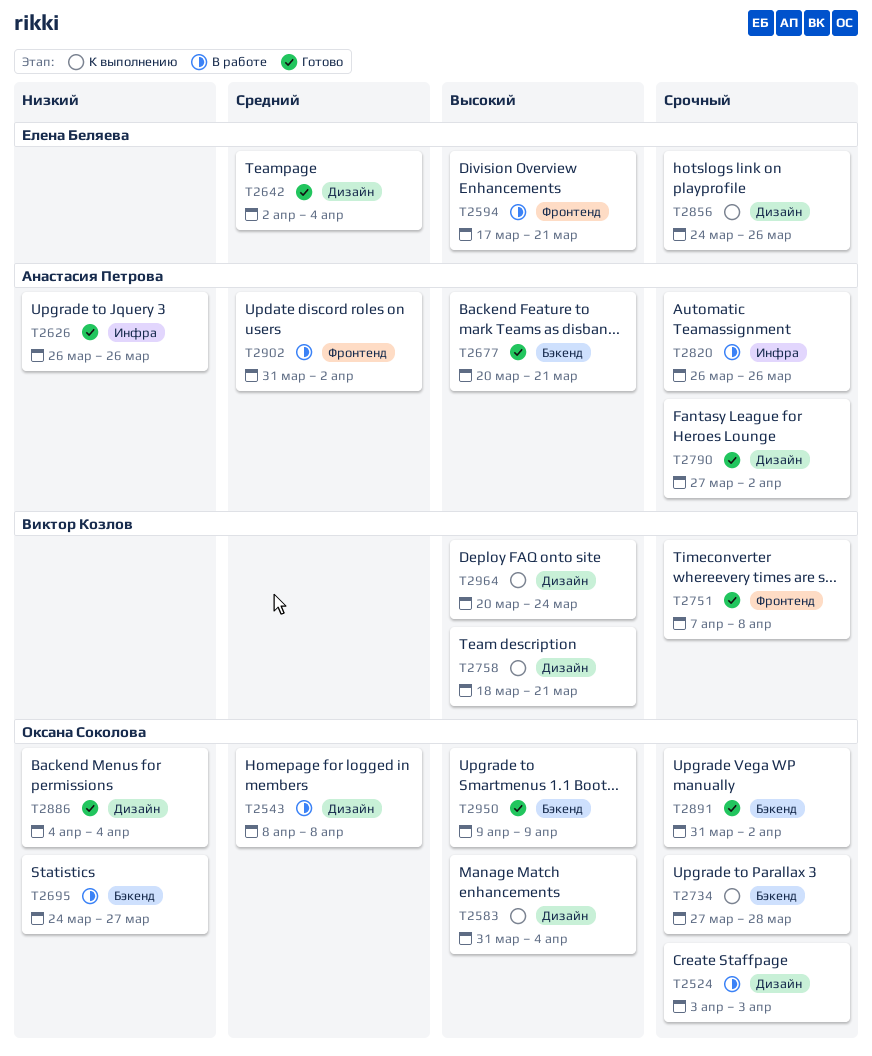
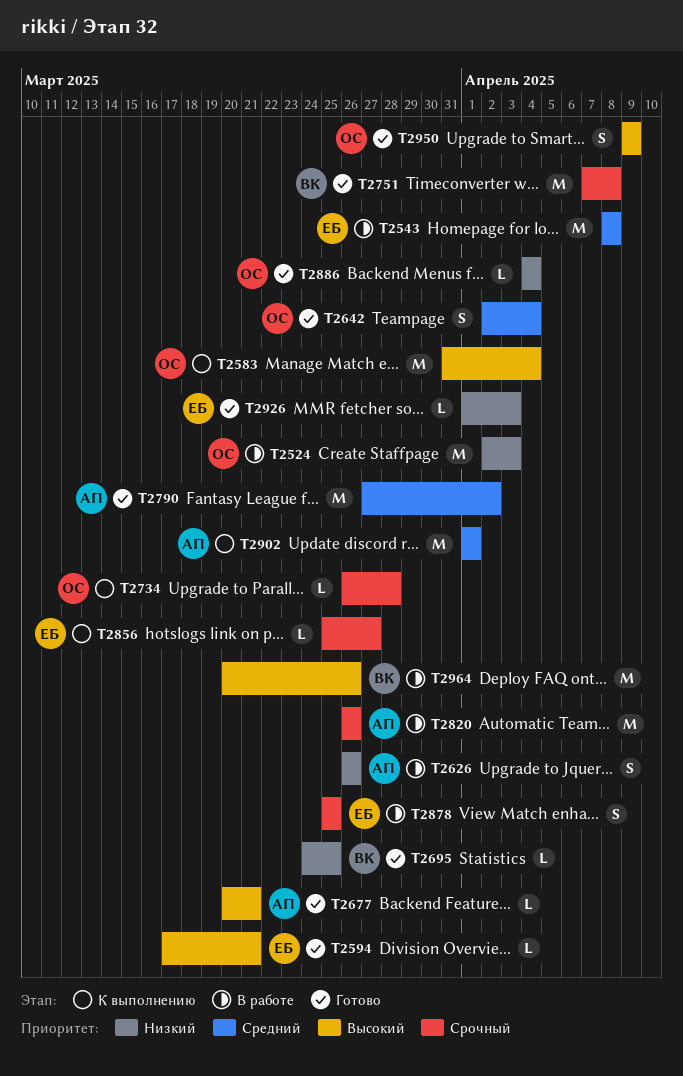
T2524, priority: Срочный -> Низкий
T2524, start: Apr 3 -> Apr 2
T2543, owner: Оксана Соколова -> Елена Беляева
T2594, status: В работе -> Готово
T2626, status: Готово -> В работе
T2642, owner: Елена Беляева -> Оксана Соколова
T2695, status: В работе -> Готово
T2695, owner: Оксана Соколова -> Виктор Козлов
T2695, due: Mar 27 -> Mar 25
T2734, start: Mar 27 -> Mar 26
T2758: present -> none
T2790, priority: Срочный -> Средний
T2856, start: Mar 24 -> Mar 25
T2856, due: Mar 26 -> Mar 27
T2878: none -> present
T2891: present -> none
T2902, status: В работе -> К выполнению
T2902, start: Mar 31 -> Apr 1
T2902, due: Apr 2 -> Apr 1
T2926: none -> present
T2964, status: К выполнению -> В работе
T2964, due: Mar 24 -> Mar 26

